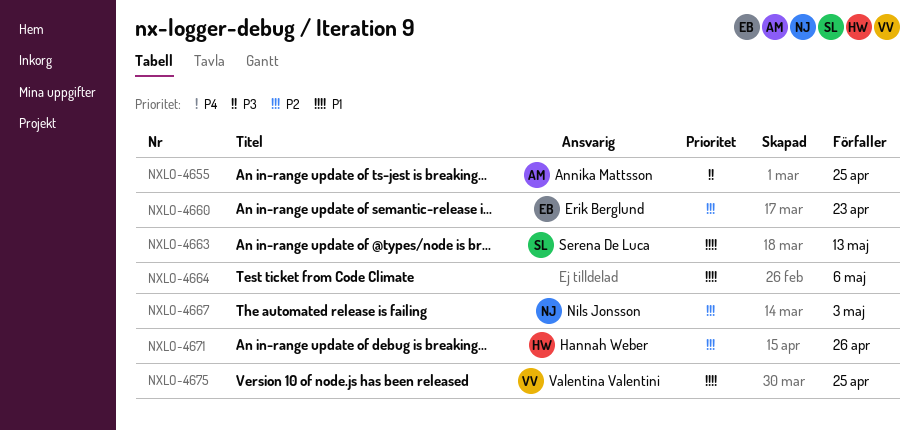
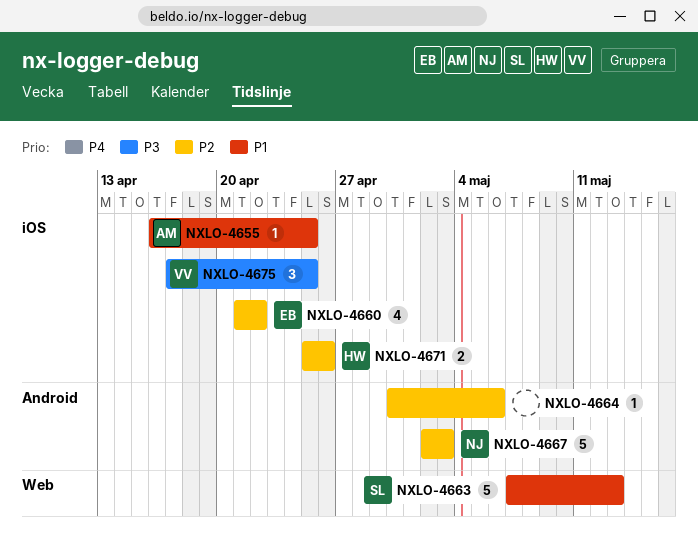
NXLO-4655, priority: P3 -> P1
NXLO-4660, due: Apr 23 -> Apr 22
NXLO-4664, priority: P1 -> P2
NXLO-4675, priority: P1 -> P3

